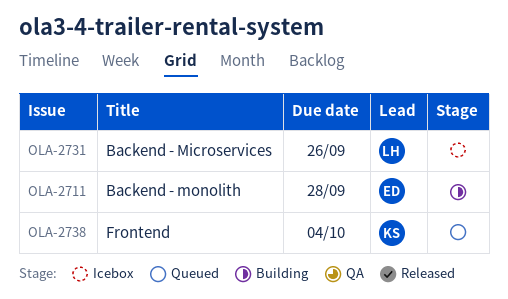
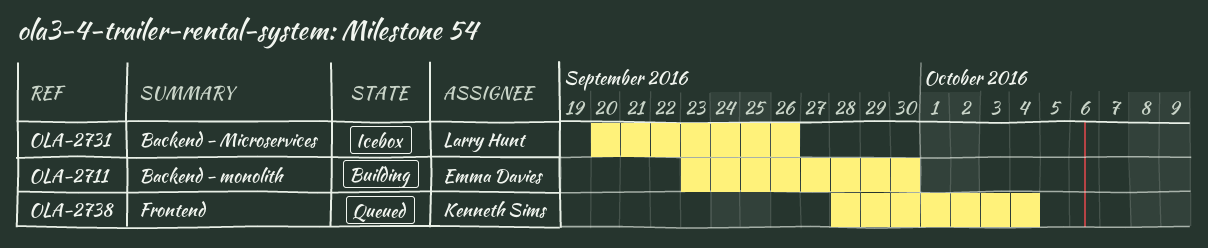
OLA-2711, due: Sep 28 -> Sep 30

